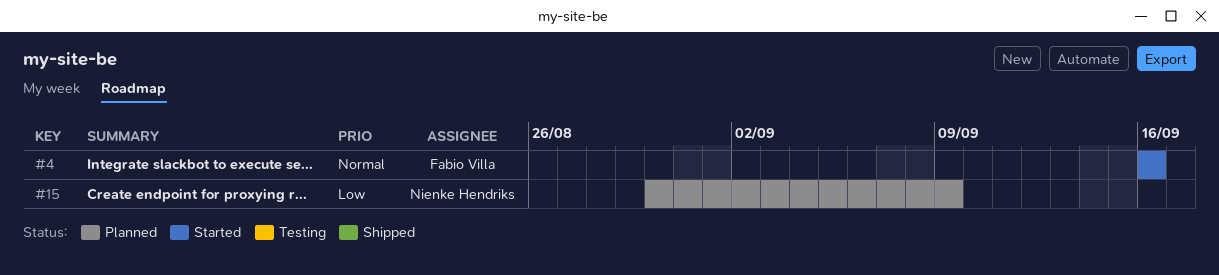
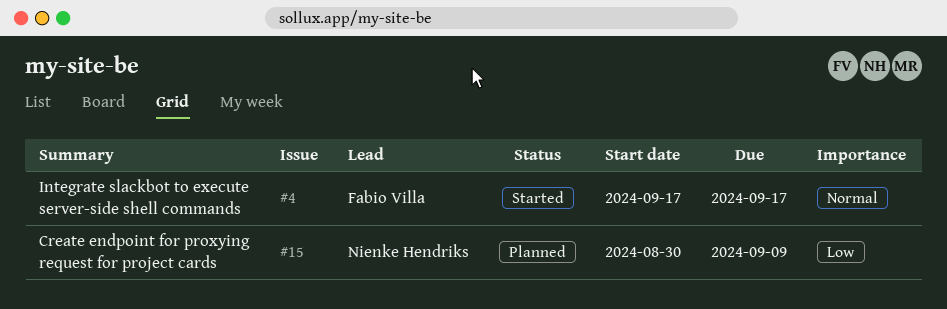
#4, start: Sep 16 -> Sep 17
#4, due: Sep 16 -> Sep 17

